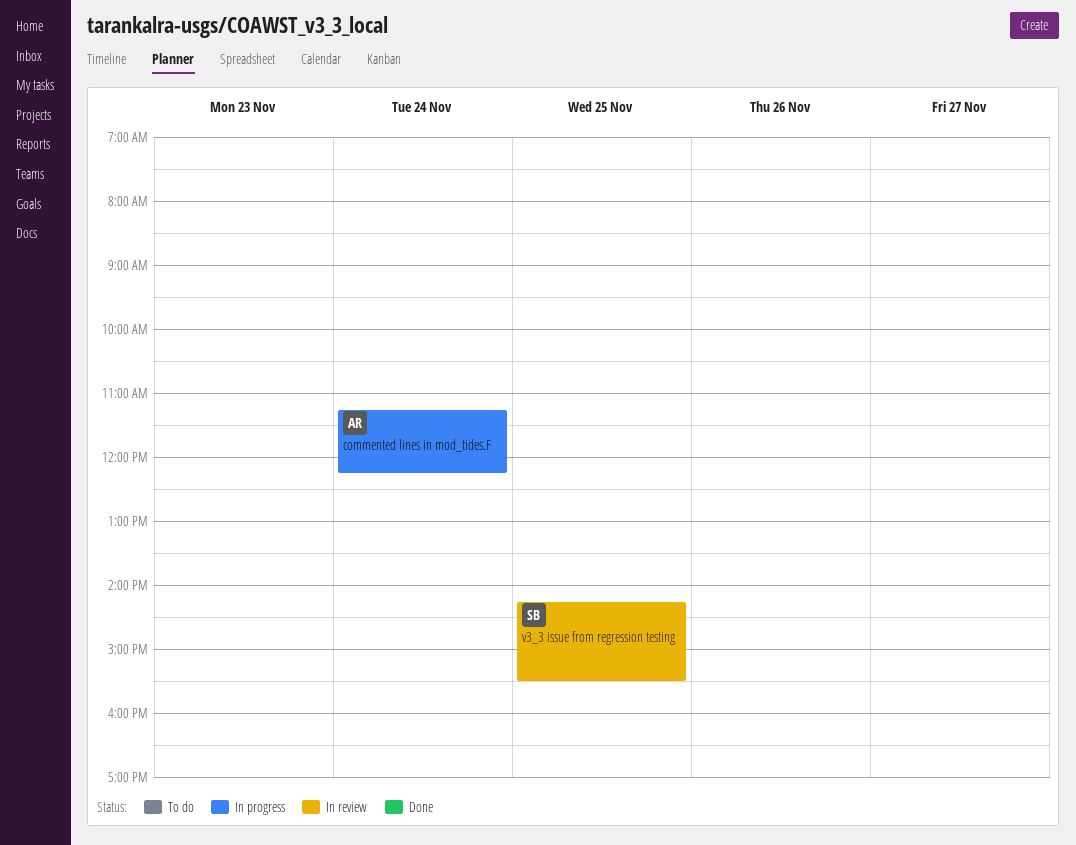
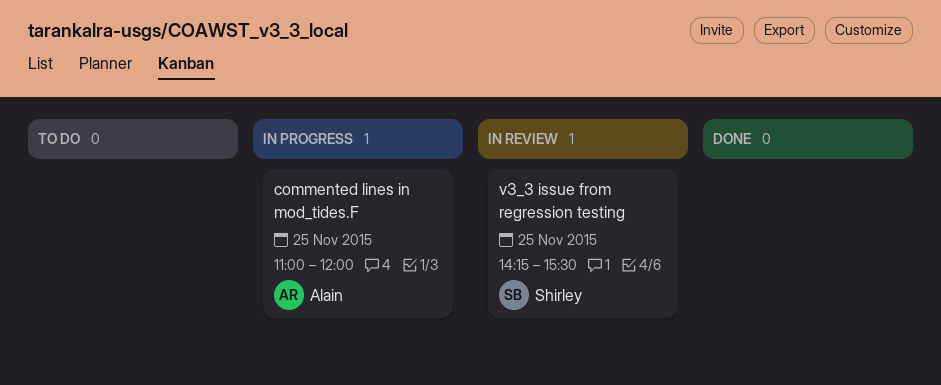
commented lines in mod_tides.F, day: Nov 24 -> Nov 25
commented lines in mod_tides.F, begins: 11:15 -> 11:00
commented lines in mod_tides.F, ends: 12:15 -> 12:00

